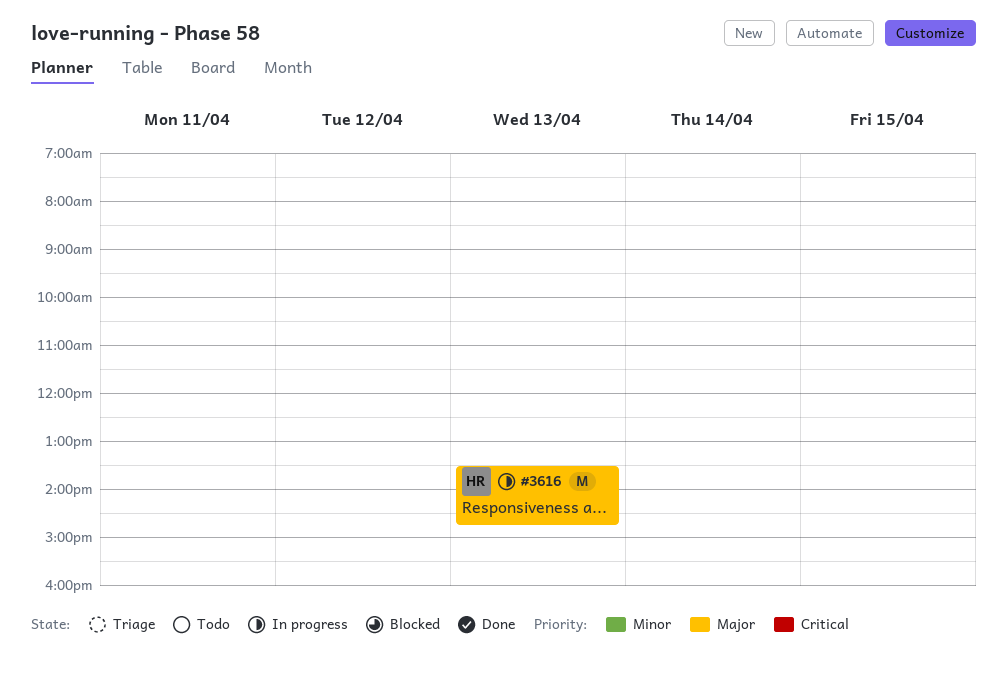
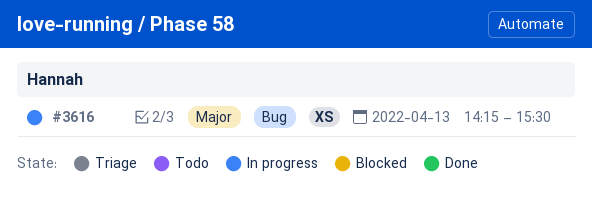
#3616, estimate: M -> XS
#3616, begins: 13:30 -> 14:15
#3616, ends: 14:45 -> 15:30

